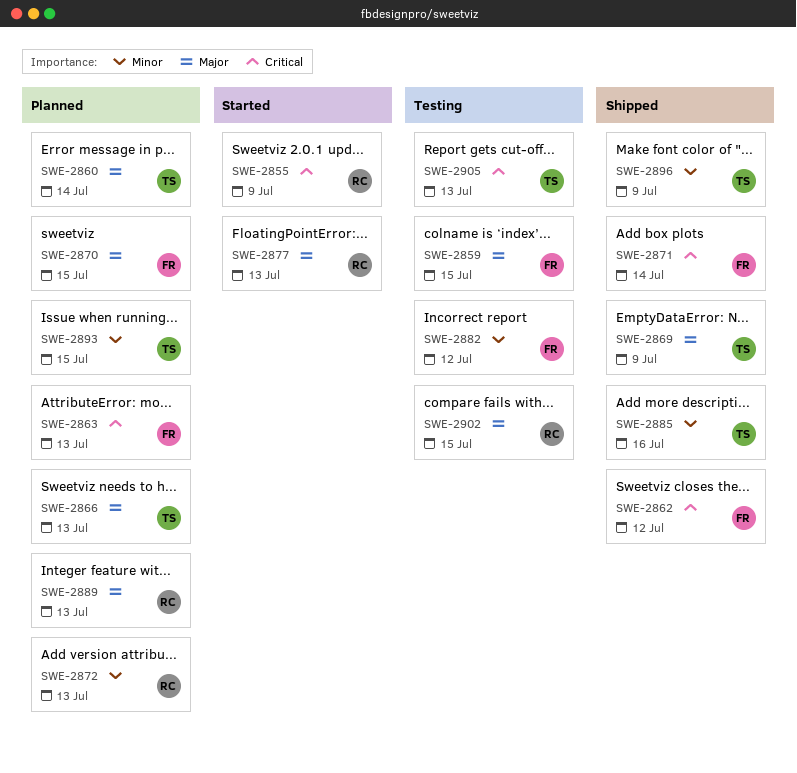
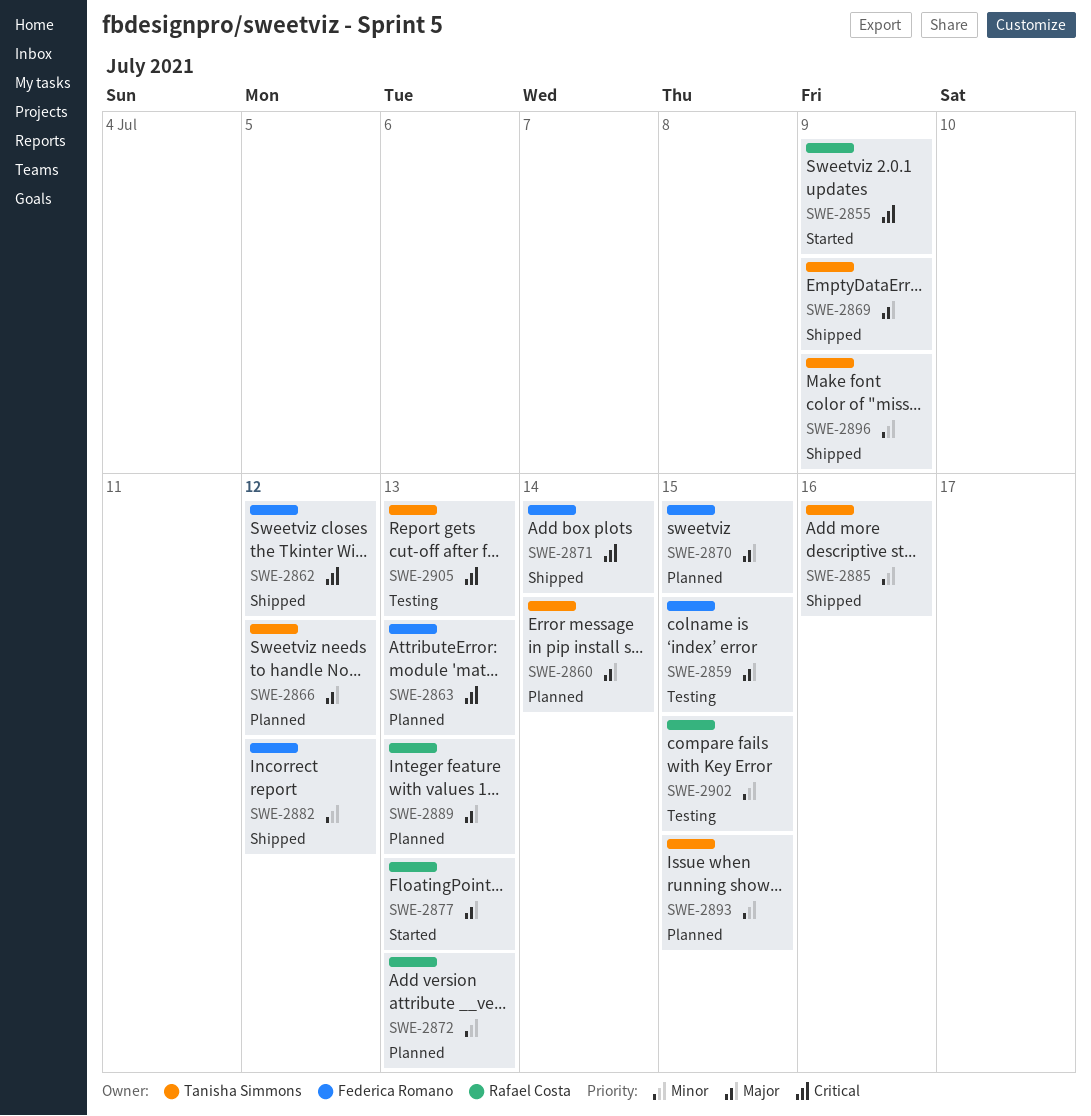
SWE-2866, due: Jul 13 -> Jul 12
SWE-2882, status: Testing -> Shipped
SWE-2902, priority: Major -> Minor

